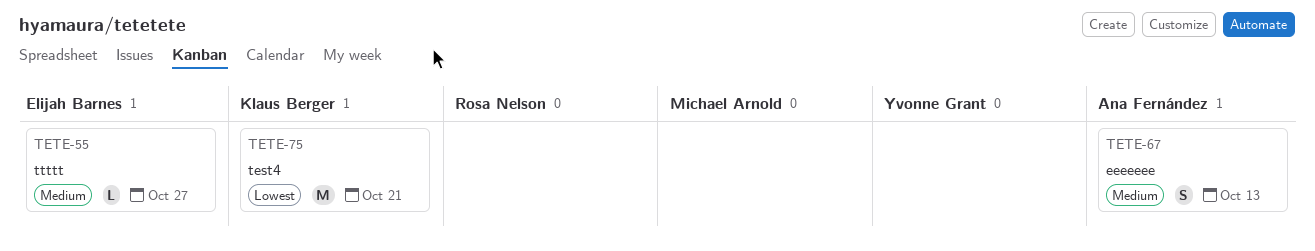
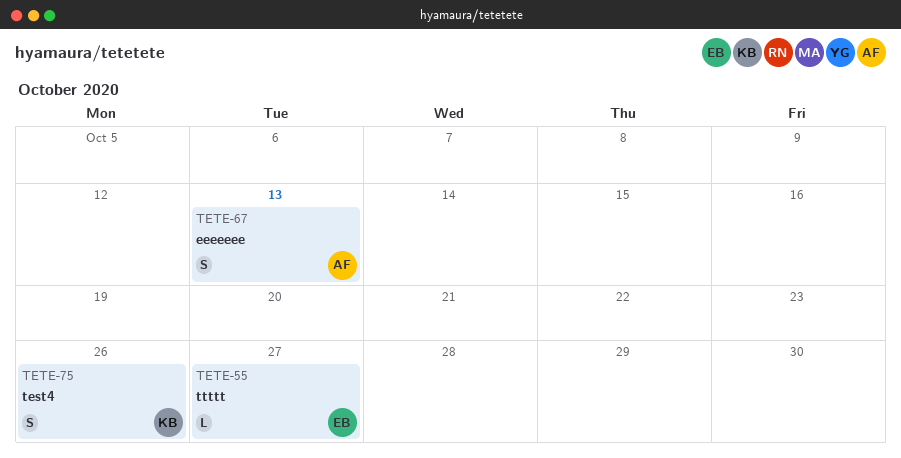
TETE-75, estimate: M -> S
TETE-75, due: Oct 21 -> Oct 26

